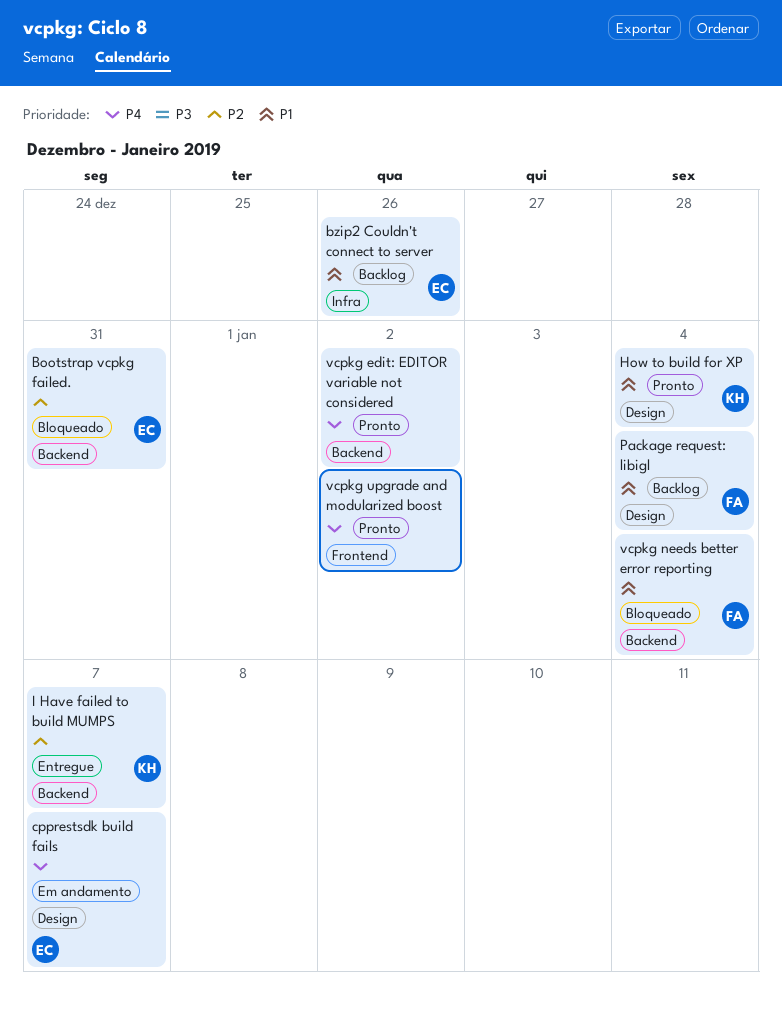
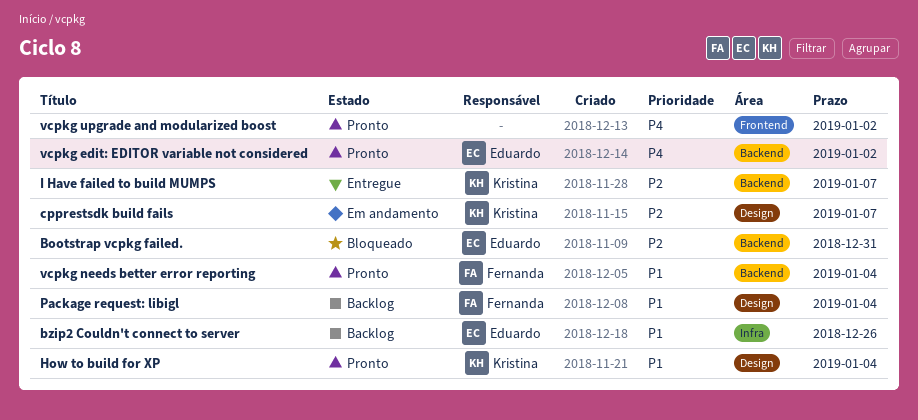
cpprestsdk build fails, owner: Eduardo -> Kristina
cpprestsdk build fails, priority: P4 -> P2
vcpkg edit: EDITOR variable not considered, owner: none -> Eduardo
vcpkg needs better error reporting, status: Bloqueado -> Pronto

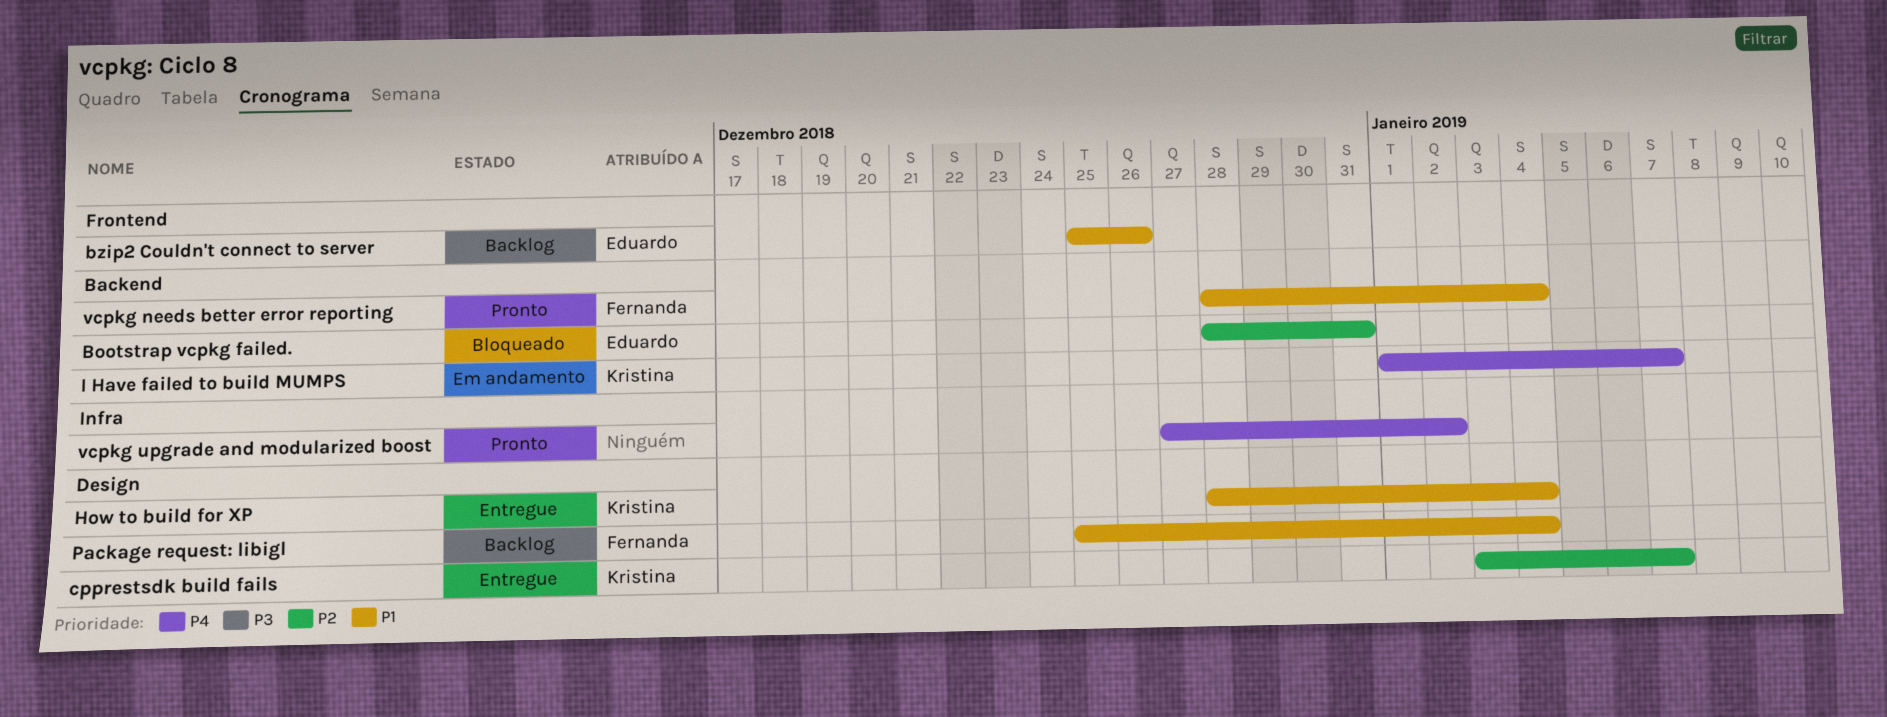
bzip2 Couldn't connect to server, label: Infra -> Frontend
cpprestsdk build fails, status: Em andamento -> Entregue
How to build for XP, status: Pronto -> Entregue
I Have failed to build MUMPS, status: Entregue -> Em andamento
I Have failed to build MUMPS, priority: P2 -> P4
vcpkg edit: EDITOR variable not considered: present -> none
vcpkg upgrade and modularized boost, label: Frontend -> Infra

